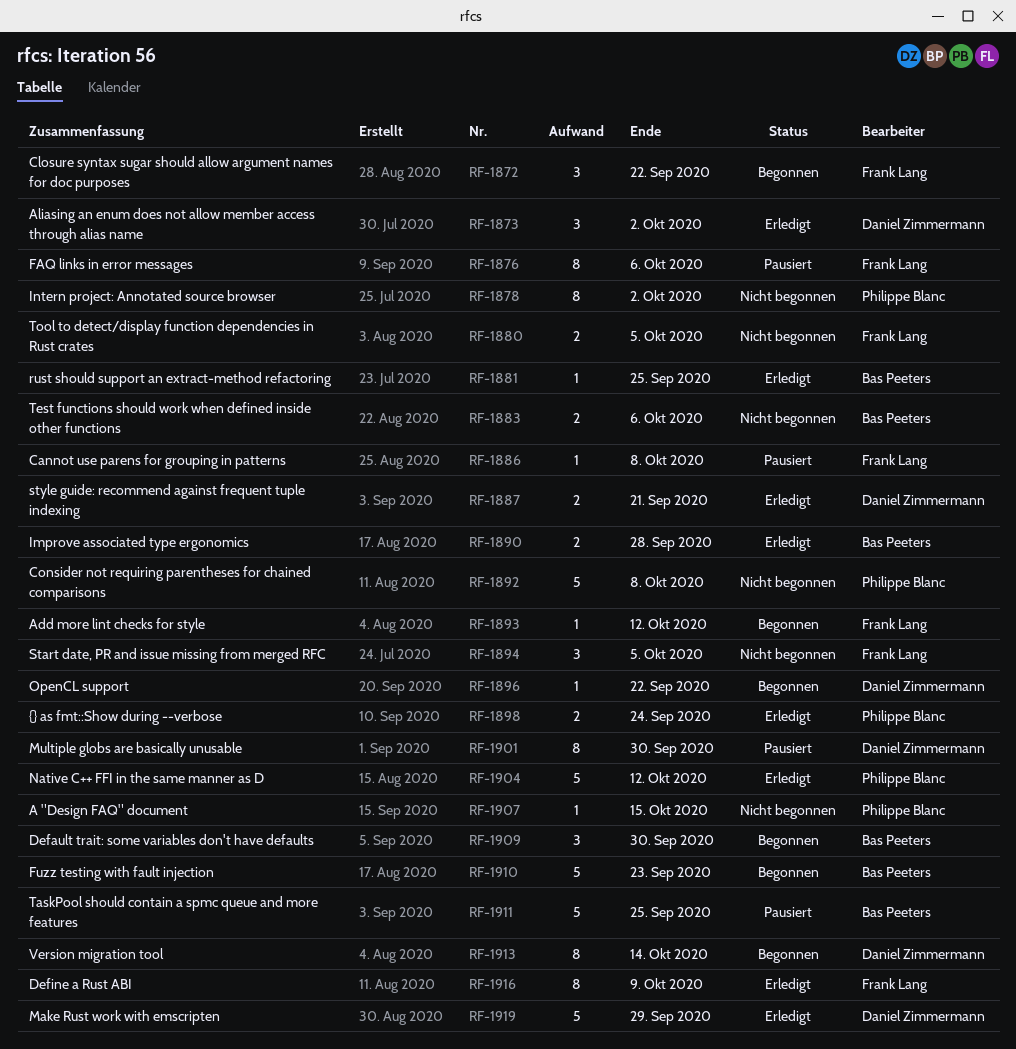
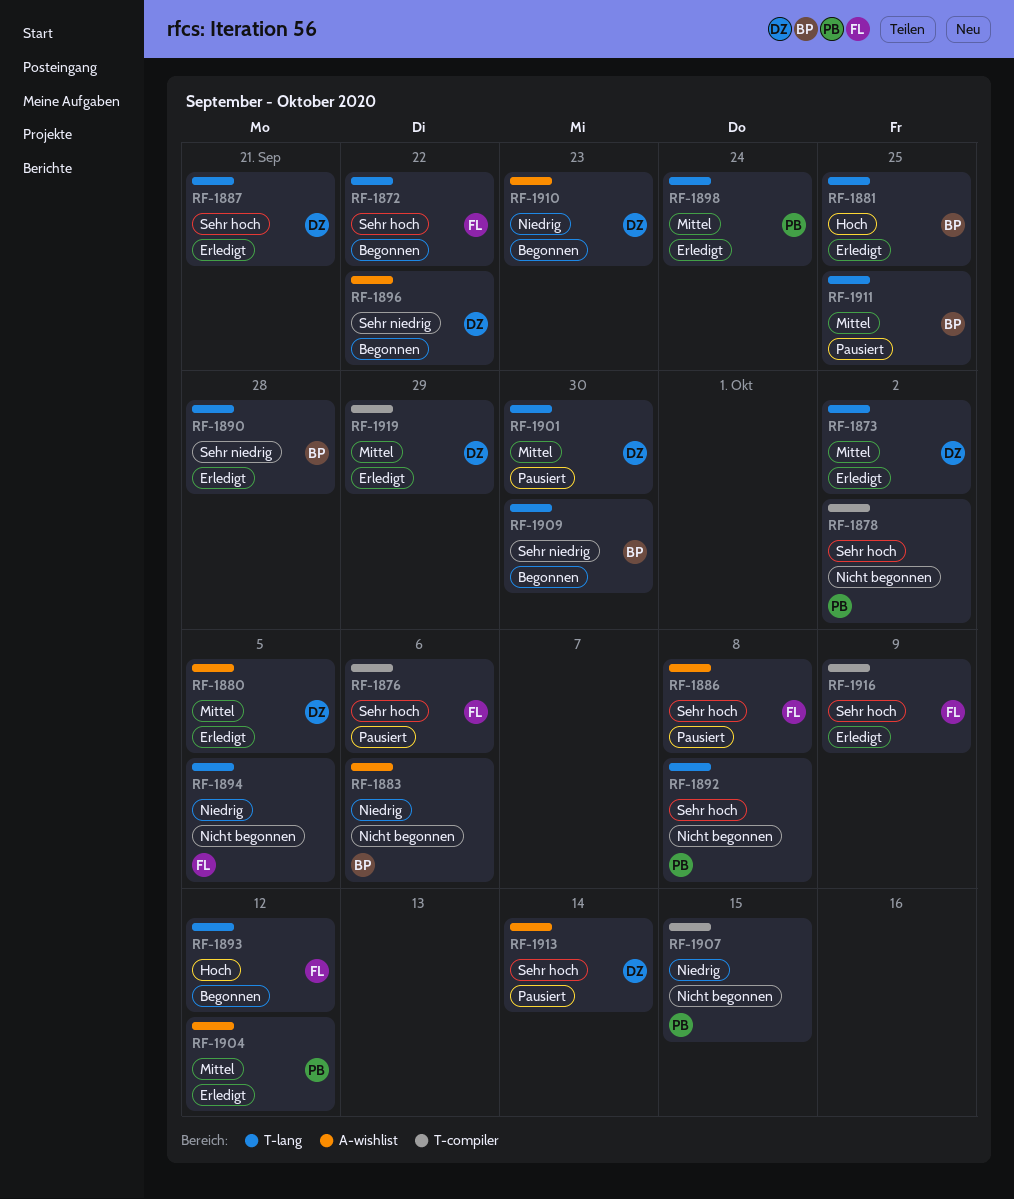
RF-1880, status: Nicht begonnen -> Erledigt
RF-1880, owner: Frank Lang -> Daniel Zimmermann
RF-1910, owner: Bas Peeters -> Daniel Zimmermann
RF-1913, status: Begonnen -> Pausiert

